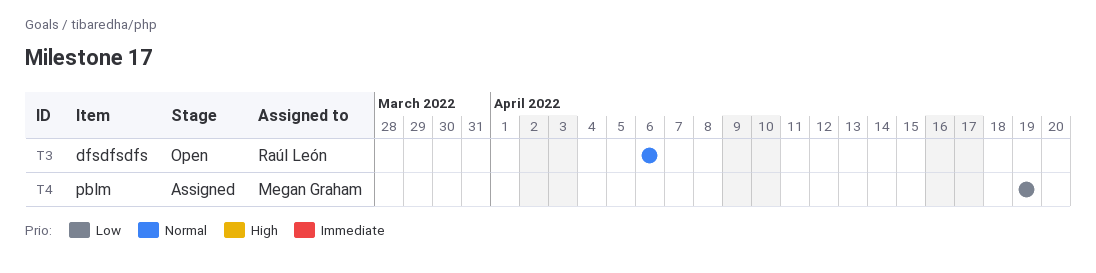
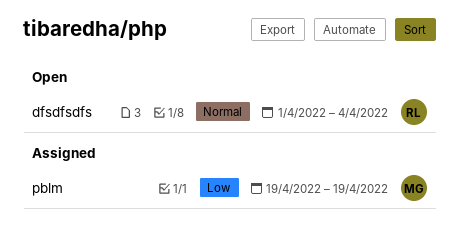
dfsdfsdfs, start: Apr 6 -> Apr 1
dfsdfsdfs, due: Apr 6 -> Apr 4

